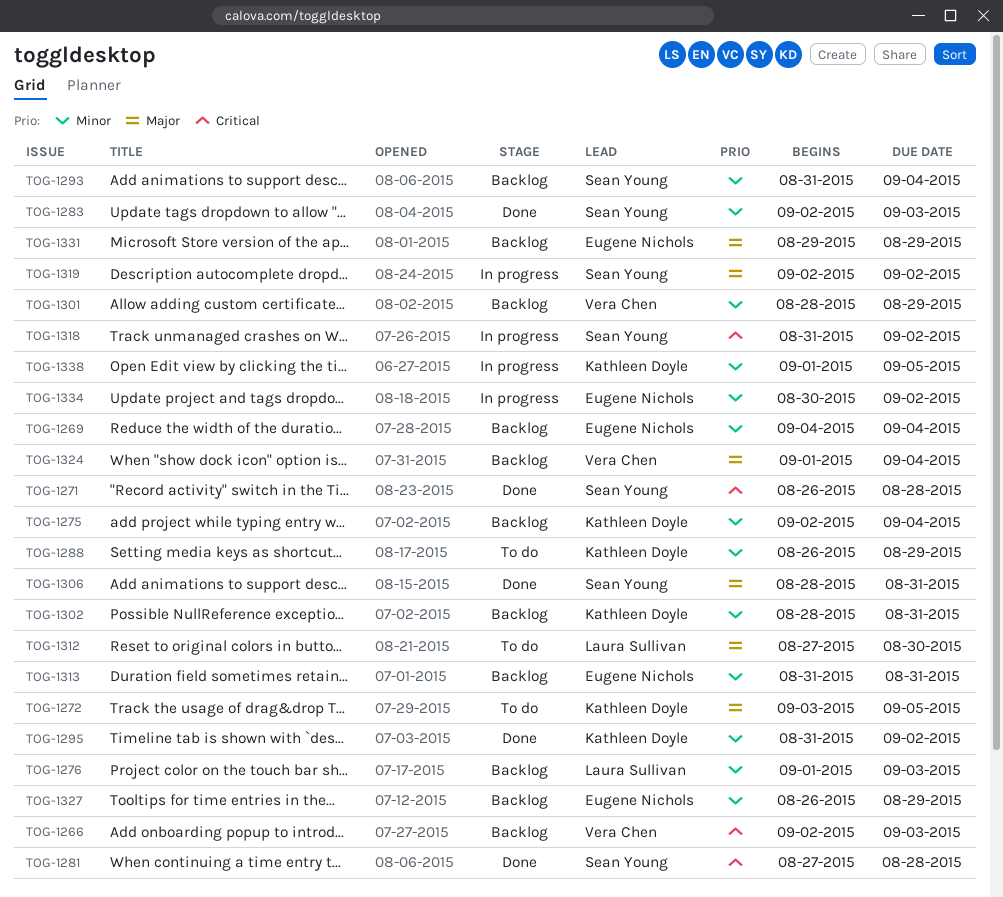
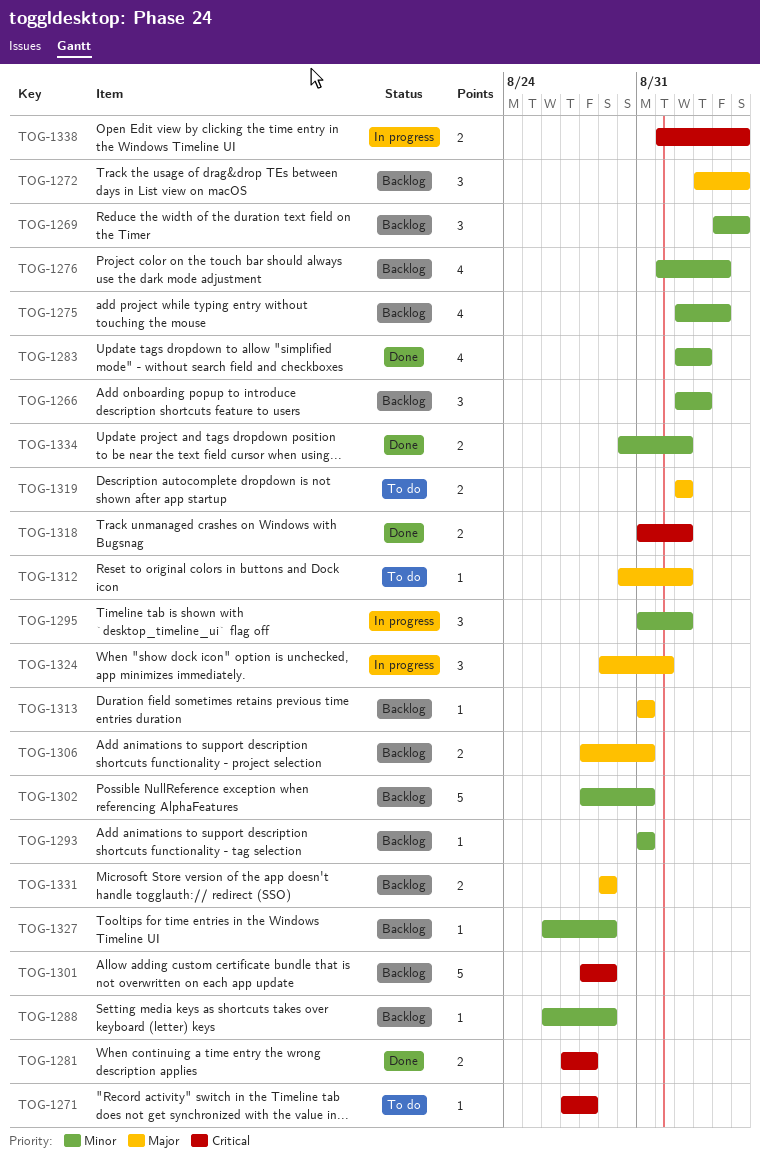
TOG-1266, priority: Critical -> Minor
TOG-1269, due: Sep 4 -> Sep 5
TOG-1271, status: Done -> To do
TOG-1271, start: Aug 26 -> Aug 27
TOG-1272, status: To do -> Backlog
TOG-1276, due: Sep 3 -> Sep 4
TOG-1288, status: To do -> Backlog
TOG-1293, due: Sep 4 -> Aug 31
TOG-1295, status: Done -> In progress
TOG-1301, priority: Minor -> Critical
TOG-1306, status: Done -> Backlog
TOG-1312, start: Aug 27 -> Aug 30
TOG-1312, due: Aug 30 -> Sep 2
TOG-1313, priority: Minor -> Major
TOG-1318, status: In progress -> Done
TOG-1319, status: In progress -> To do
TOG-1324, status: Backlog -> In progress
TOG-1324, start: Sep 1 -> Aug 29
TOG-1324, due: Sep 4 -> Sep 1
TOG-1334, status: In progress -> Done
TOG-1338, priority: Minor -> Critical

